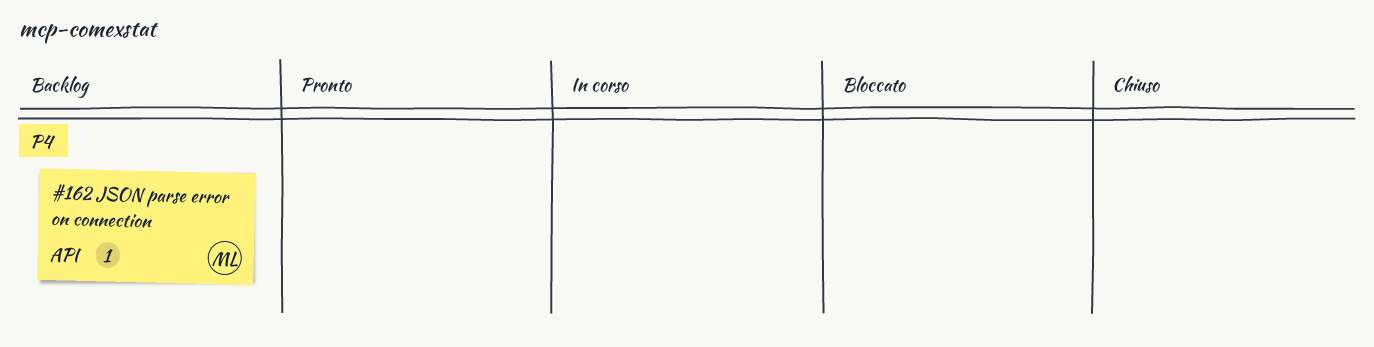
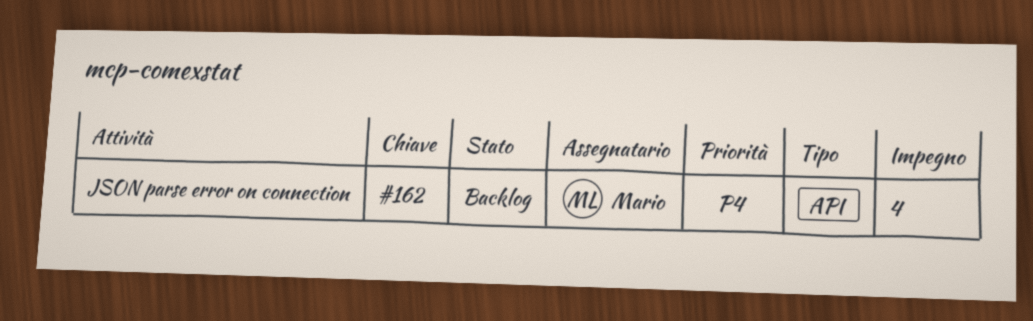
#162, estimate: 1 -> 4

